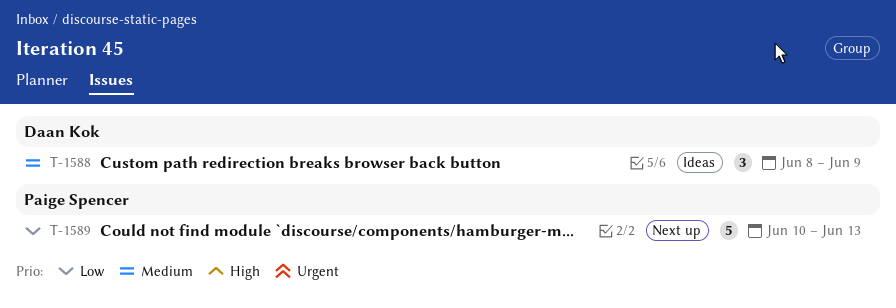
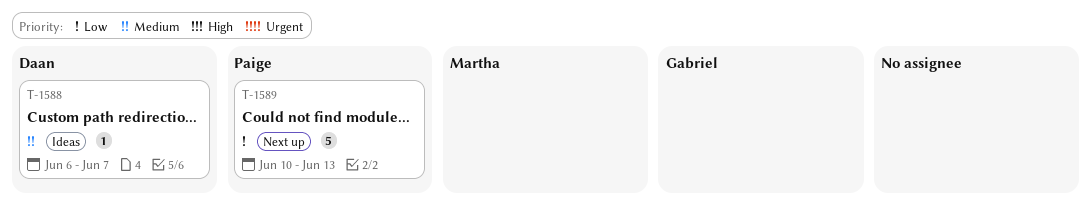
T-1588, estimate: 3 -> 1
T-1588, start: Jun 8 -> Jun 6
T-1588, due: Jun 9 -> Jun 7

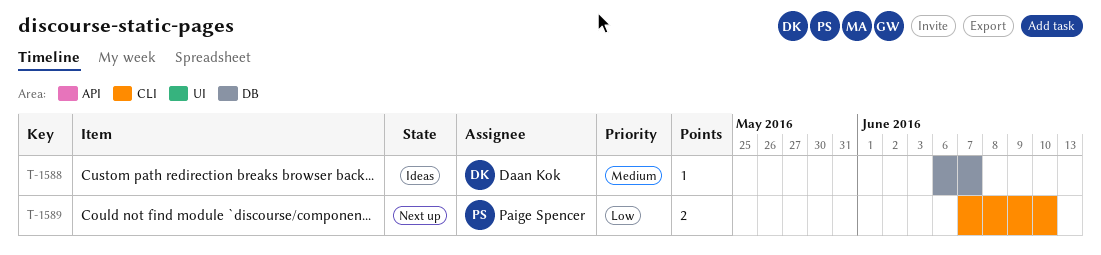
T-1589, estimate: 5 -> 2
T-1589, start: Jun 10 -> Jun 7
T-1589, due: Jun 13 -> Jun 10

